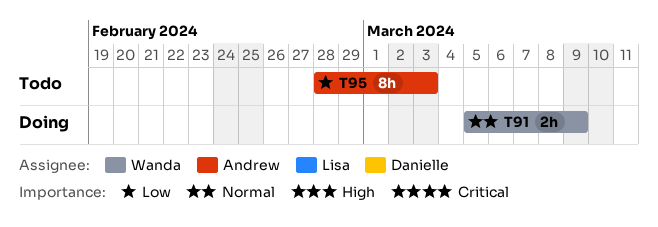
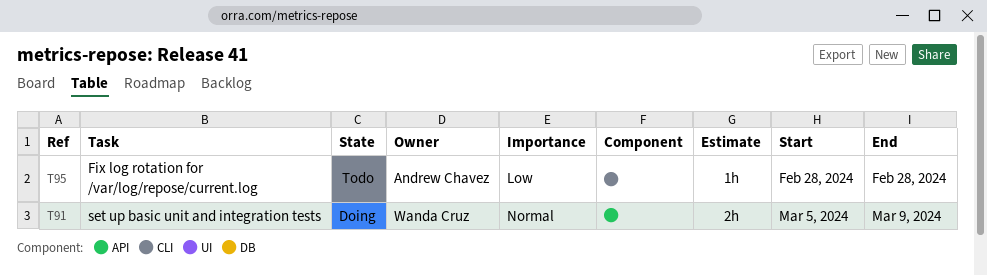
T95, estimate: 8h -> 1h
T95, due: Mar 3 -> Feb 28

